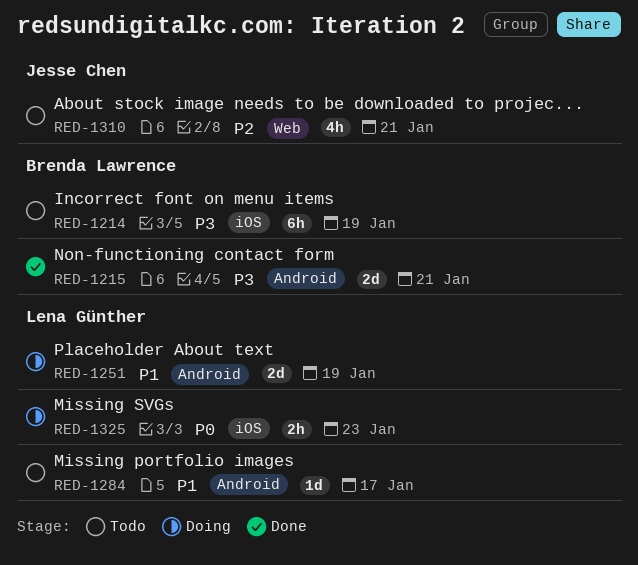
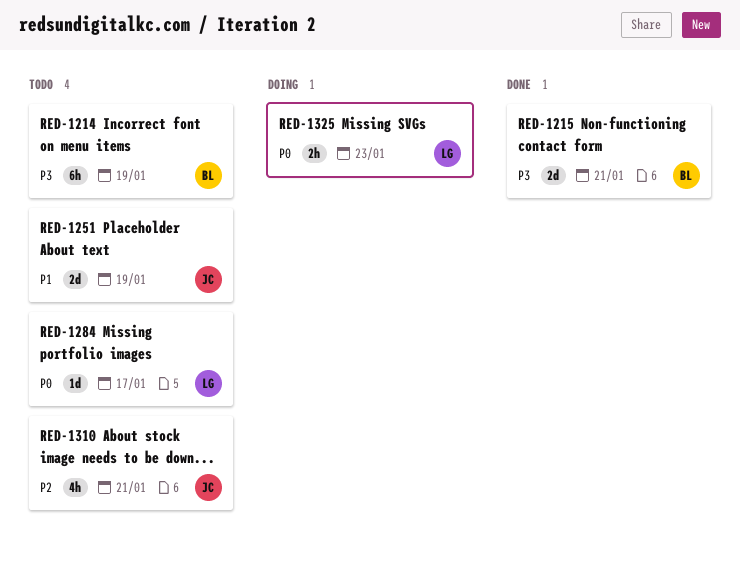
RED-1251, status: Doing -> Todo
RED-1251, owner: Lena Günther -> Jesse Chen
RED-1284, priority: P1 -> P0

